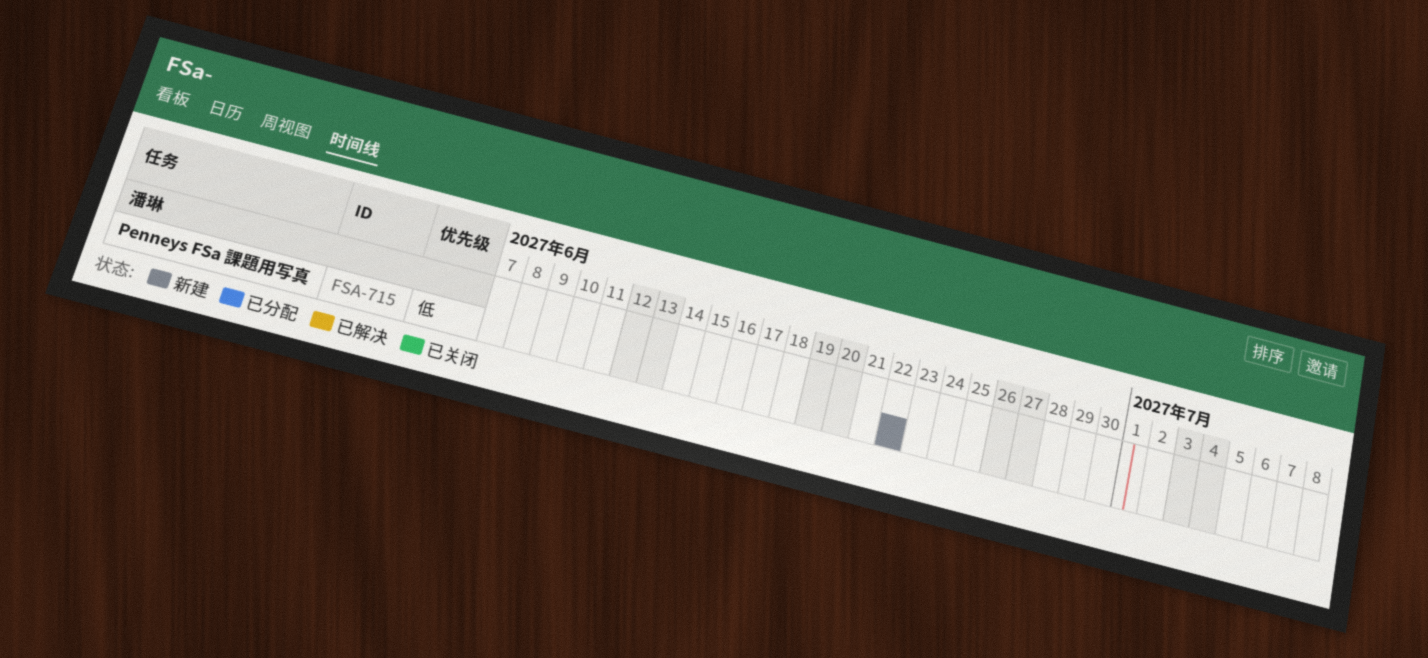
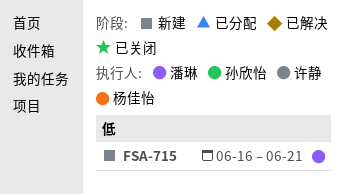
FSA-715, start: Jun 22 -> Jun 16
FSA-715, due: Jun 22 -> Jun 21

